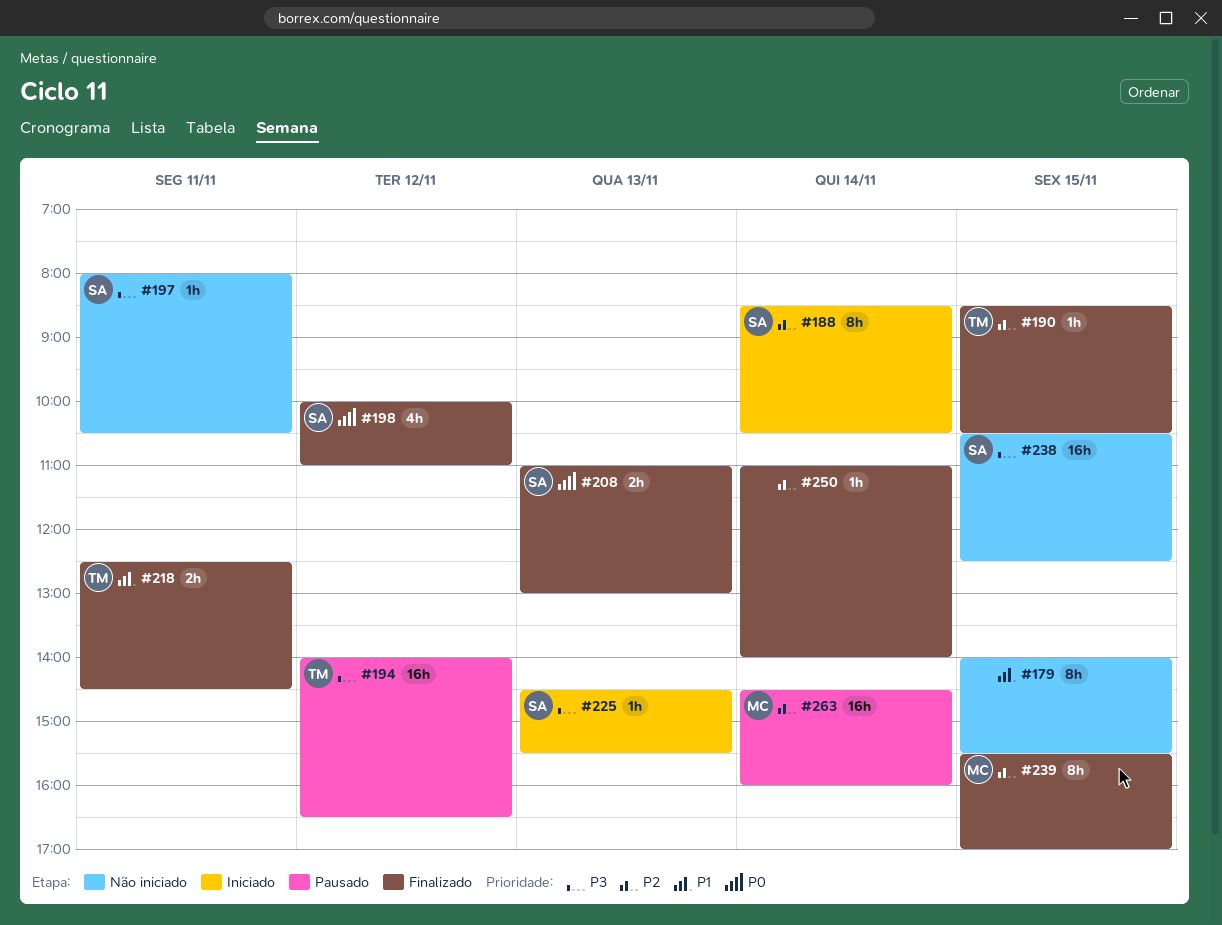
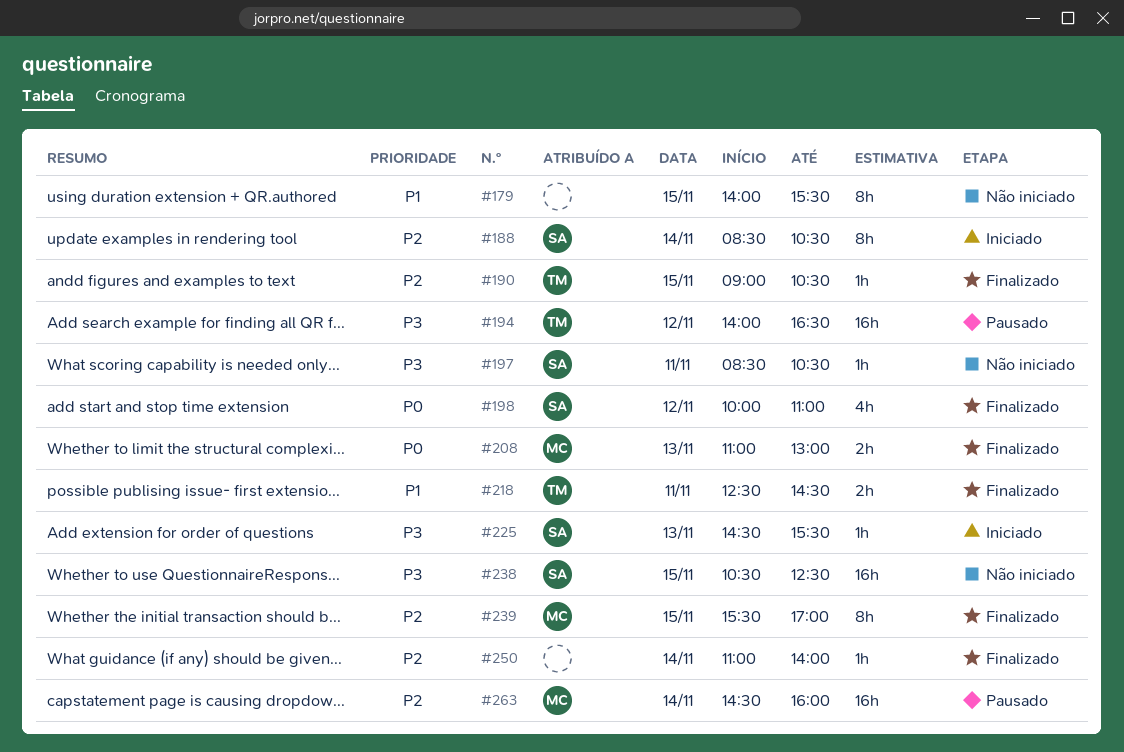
#190, begins: 08:30 -> 09:00
#197, begins: 08:00 -> 08:30
#208, owner: SA -> MC

